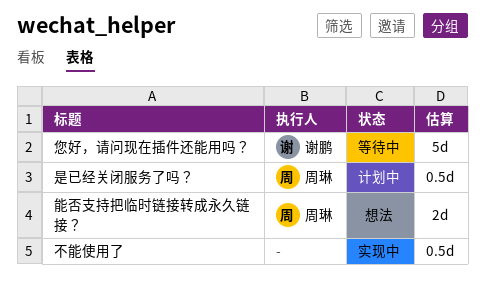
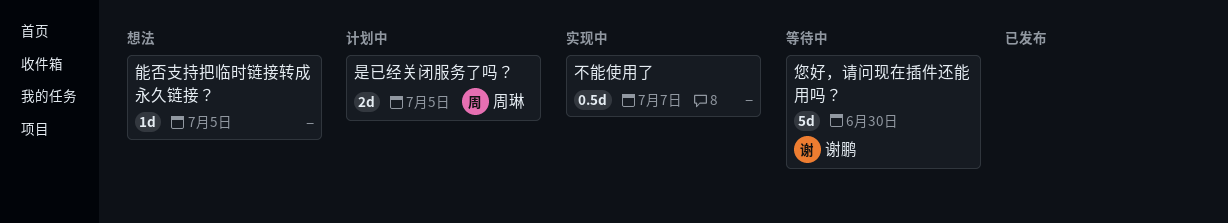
是已经关闭服务了吗？, estimate: 0.5d -> 2d
能否支持把临时链接转成永久链接？, owner: 周琳 -> none
能否支持把临时链接转成永久链接？, estimate: 2d -> 1d

